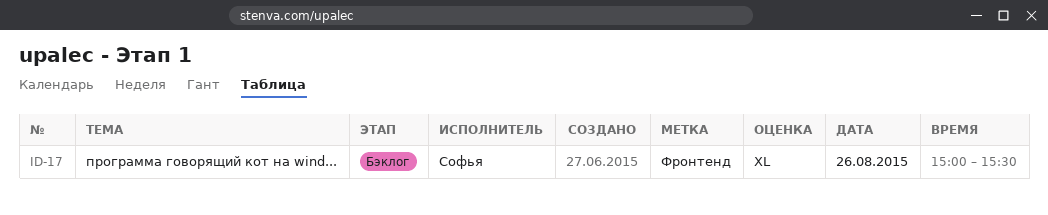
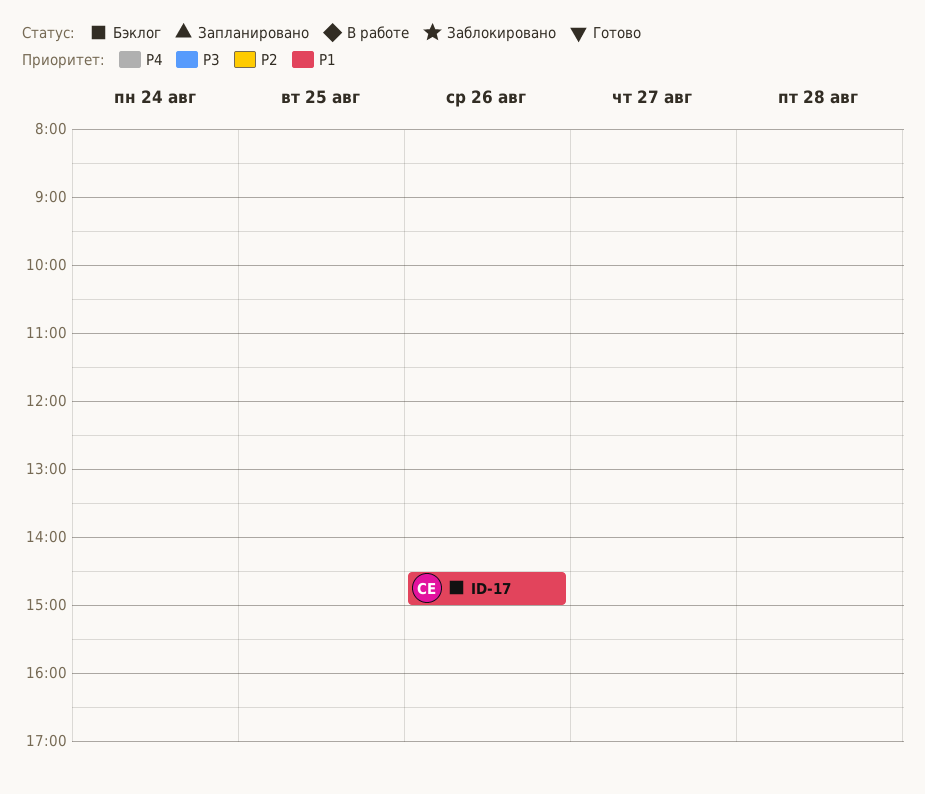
ID-17, begins: 15:00 -> 14:30
ID-17, ends: 15:30 -> 15:00

